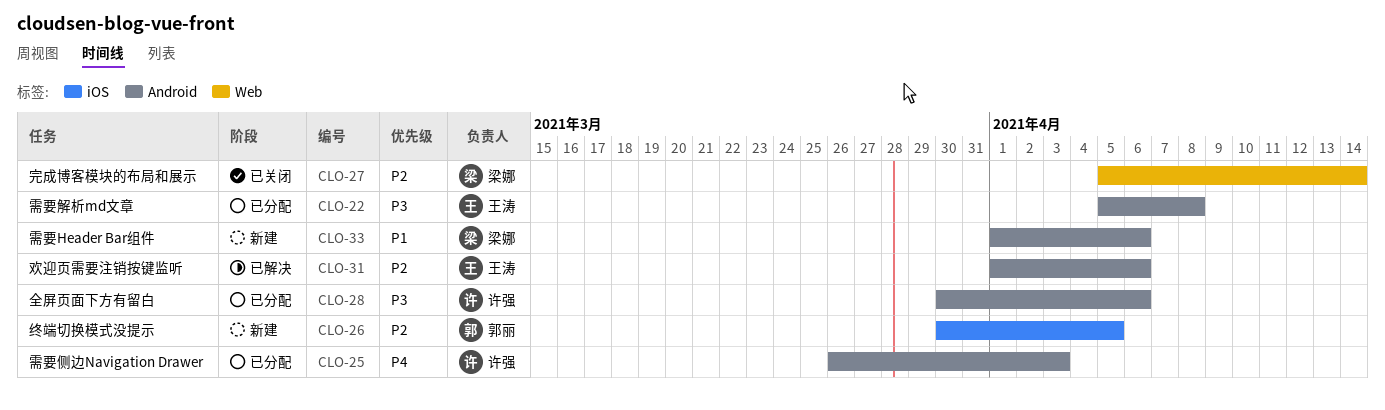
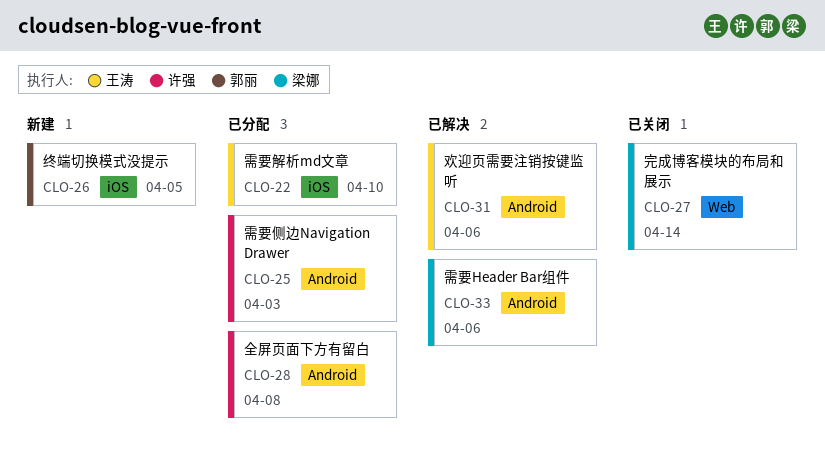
CLO-22, label: Android -> iOS
CLO-22, due: Apr 8 -> Apr 10
CLO-28, due: Apr 6 -> Apr 8
CLO-33, status: 新建 -> 已解决

